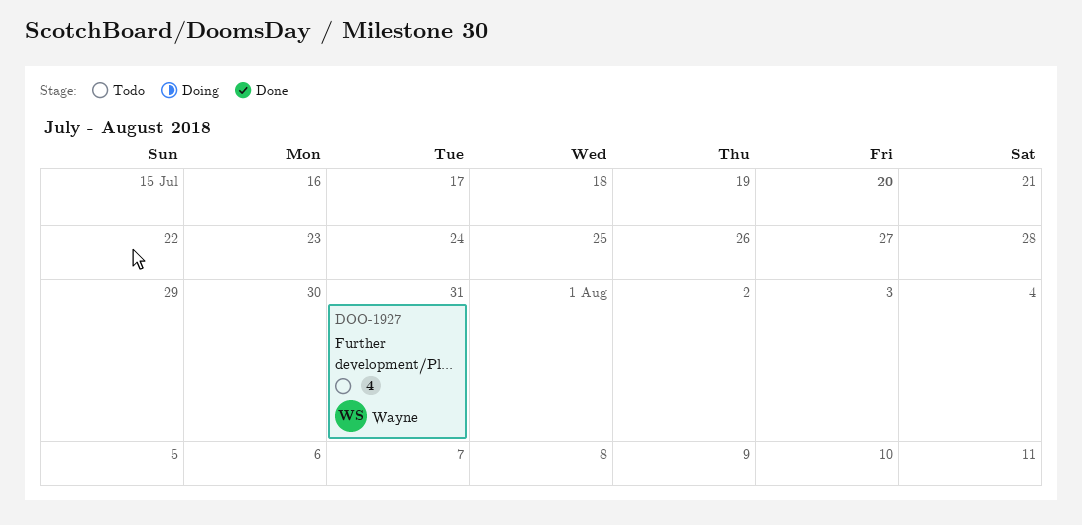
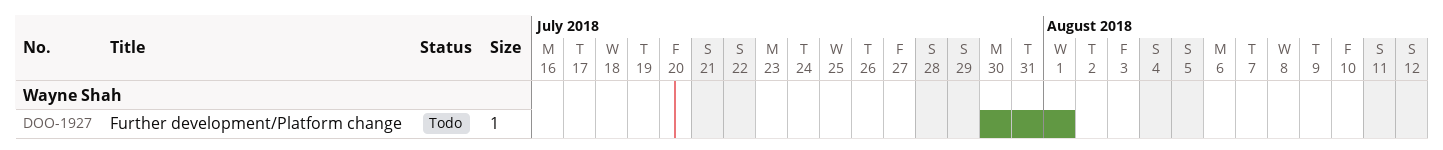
DOO-1927, estimate: 4 -> 1
DOO-1927, due: Jul 31 -> Aug 1

